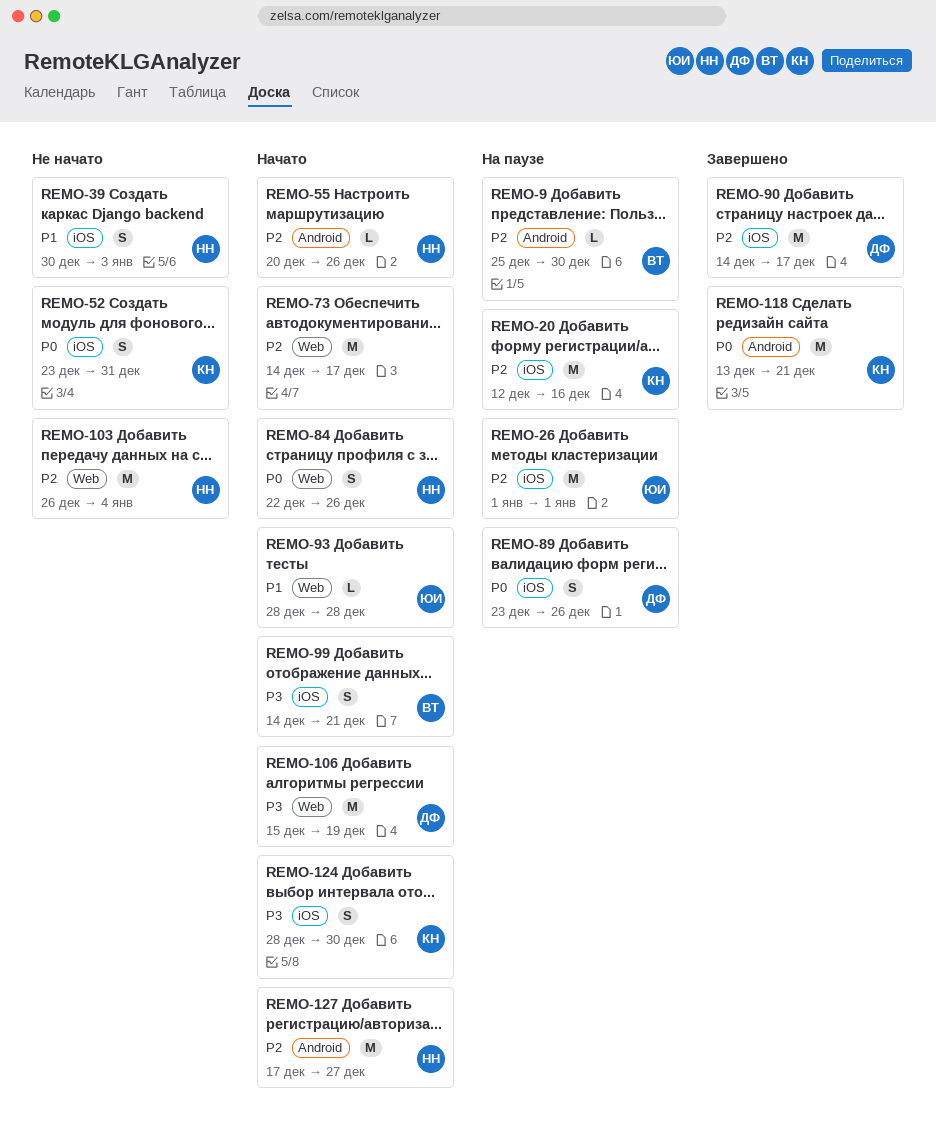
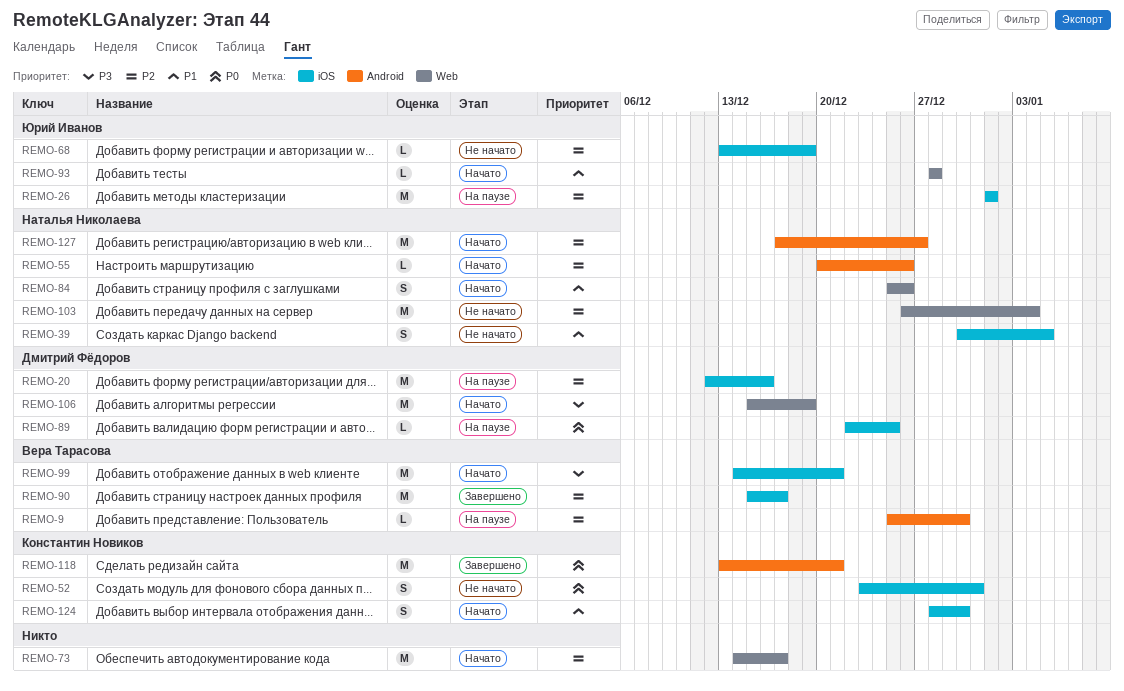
REMO-20, owner: Константин Новиков -> Дмитрий Фёдоров
REMO-39, due: Jan 3 -> Jan 5
REMO-68: none -> present
REMO-84, priority: P0 -> P1
REMO-84, start: Dec 22 -> Dec 25
REMO-89, estimate: S -> L
REMO-89, start: Dec 23 -> Dec 22
REMO-89, due: Dec 26 -> Dec 25
REMO-90, owner: Дмитрий Фёдоров -> Вера Тарасова
REMO-90, start: Dec 14 -> Dec 15
REMO-99, estimate: S -> M
REMO-124, priority: P3 -> P1

